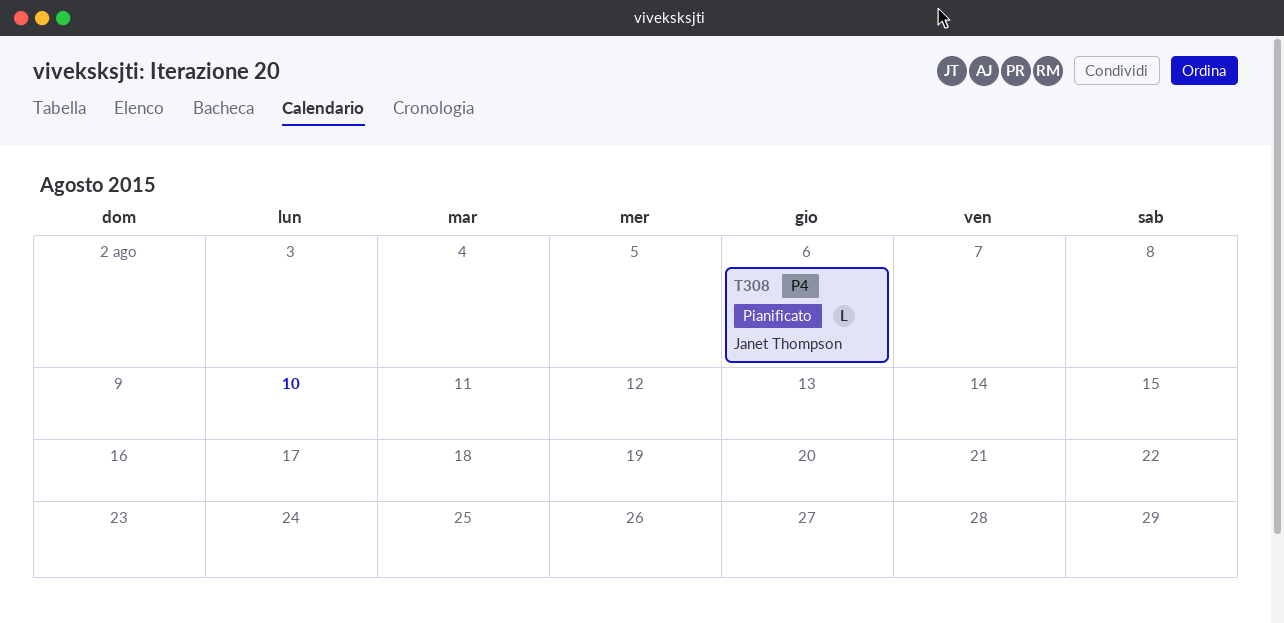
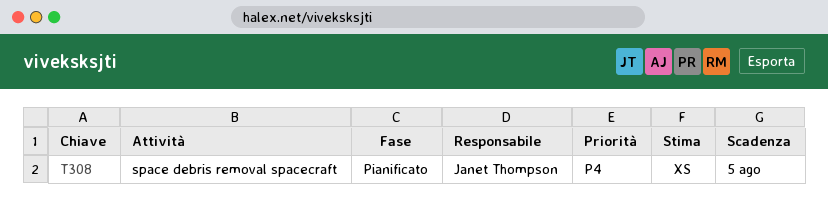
T308, estimate: L -> XS
T308, due: Aug 6 -> Aug 5

